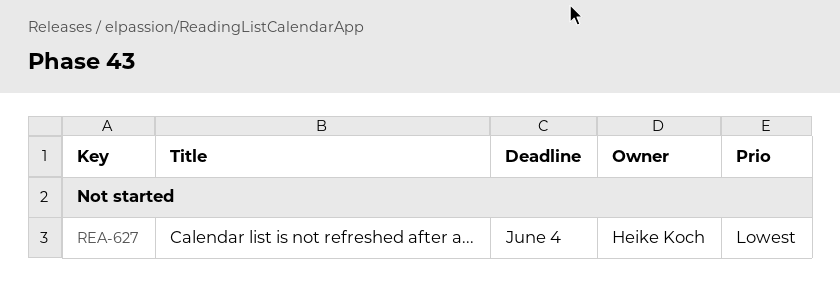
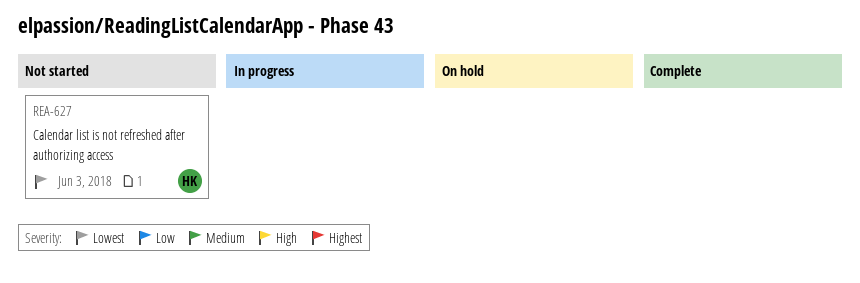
REA-627, due: Jun 4 -> Jun 3

